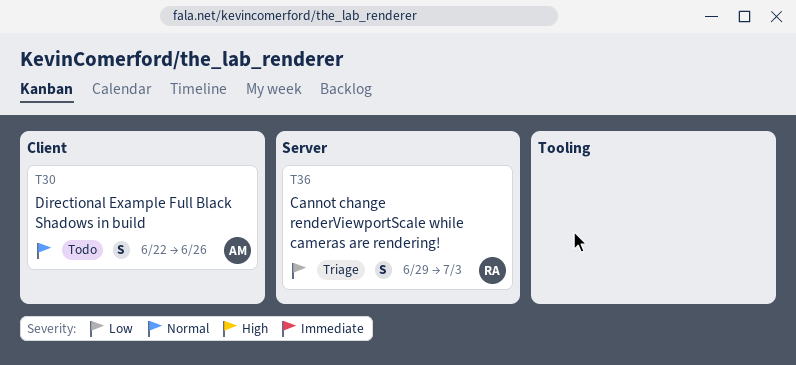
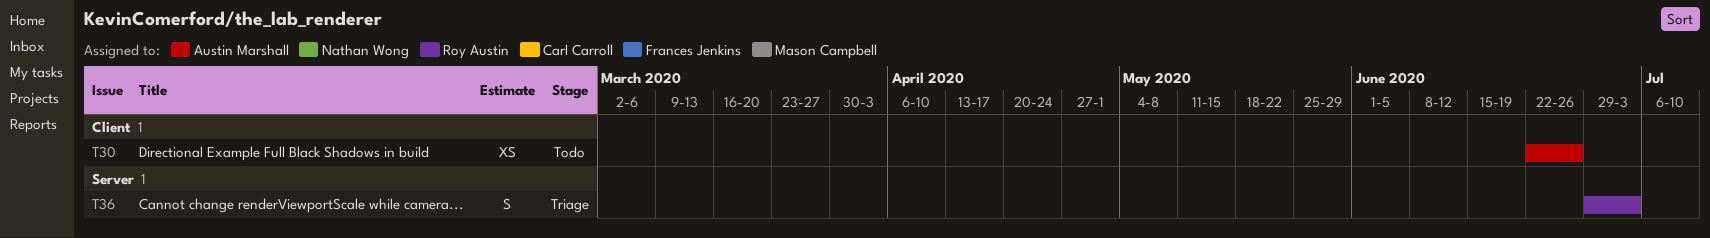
T30, estimate: S -> XS

